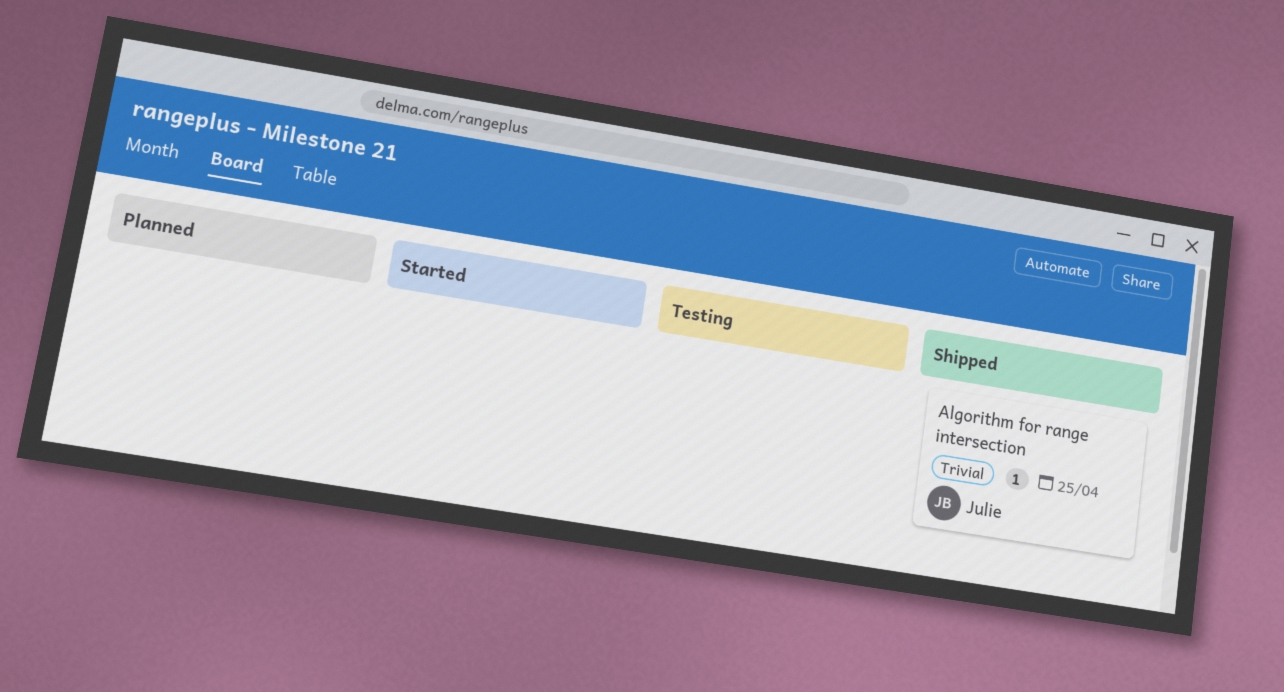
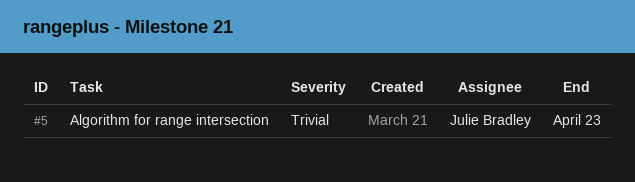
Algorithm for range intersection, due: Apr 25 -> Apr 23

